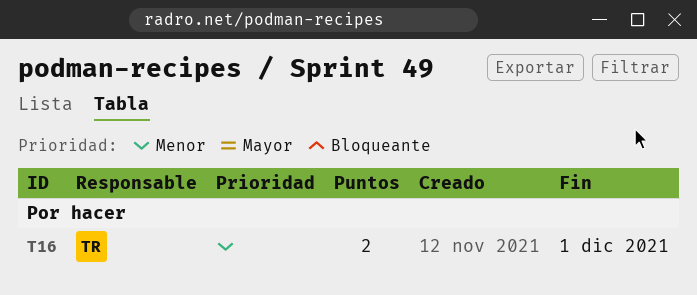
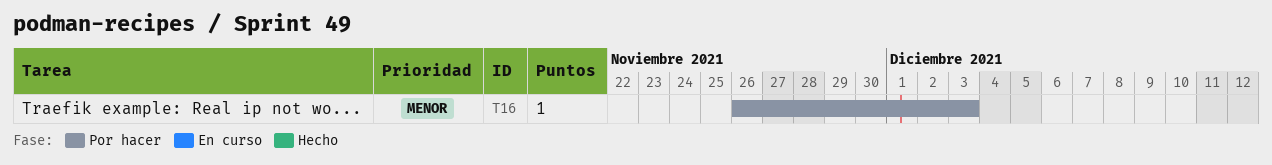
T16, estimate: 2 -> 1
T16, due: Dec 1 -> Dec 3

